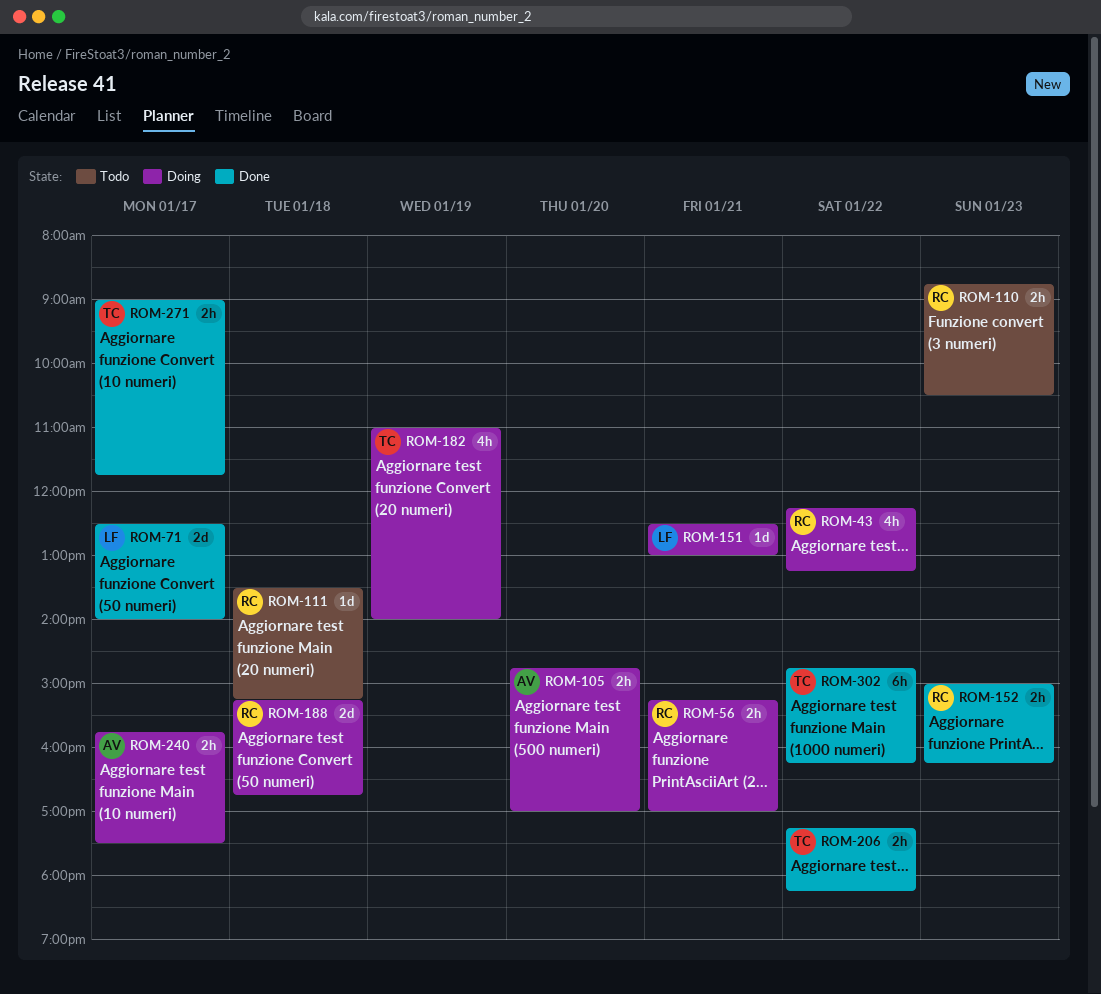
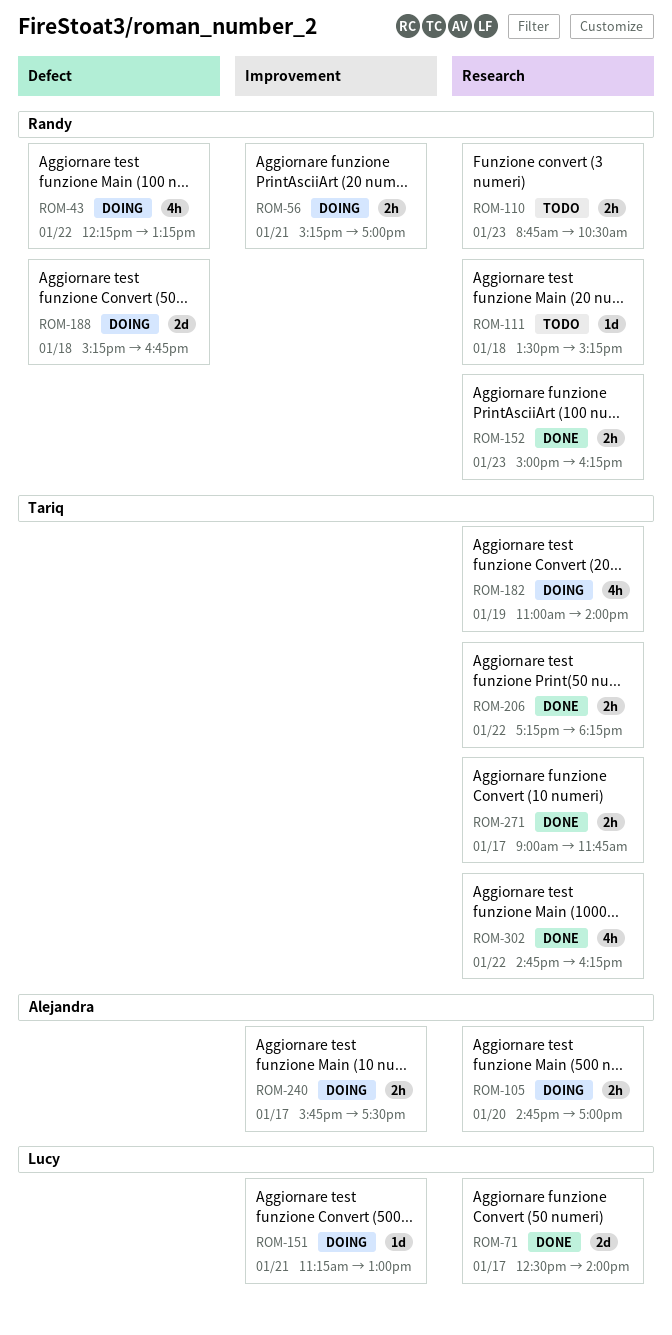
ROM-151, begins: 12:30 -> 11:15
ROM-302, estimate: 6h -> 4h

